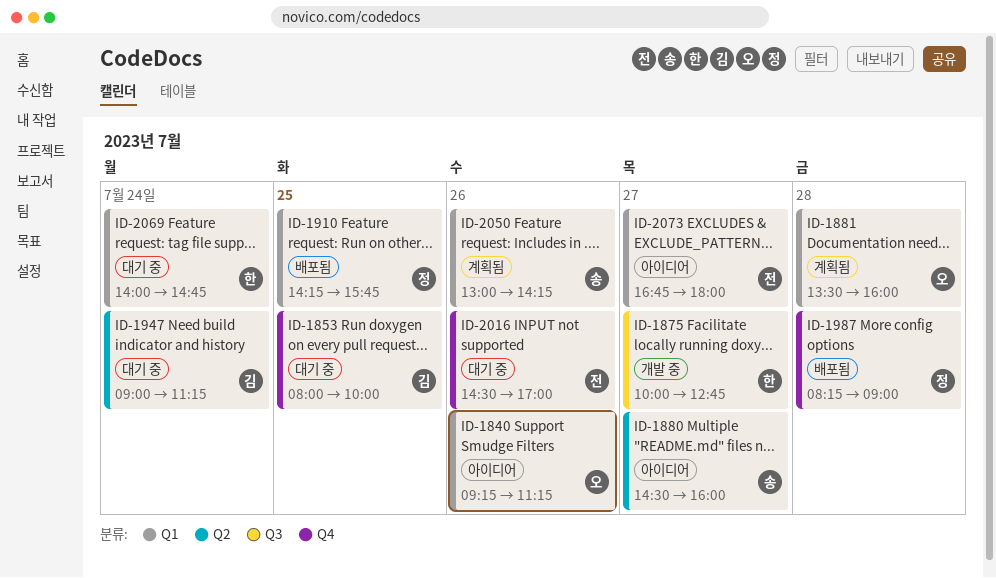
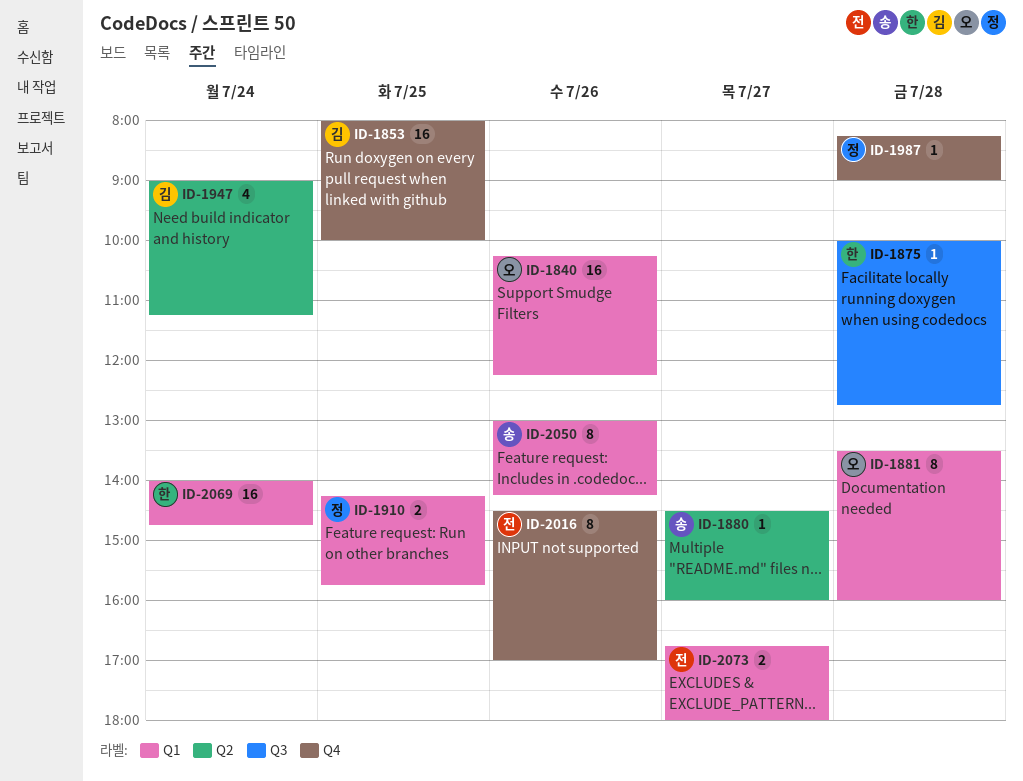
ID-1840, begins: 09:15 -> 10:15
ID-1840, ends: 11:15 -> 12:15
ID-1875, day: Jul 27 -> Jul 28

